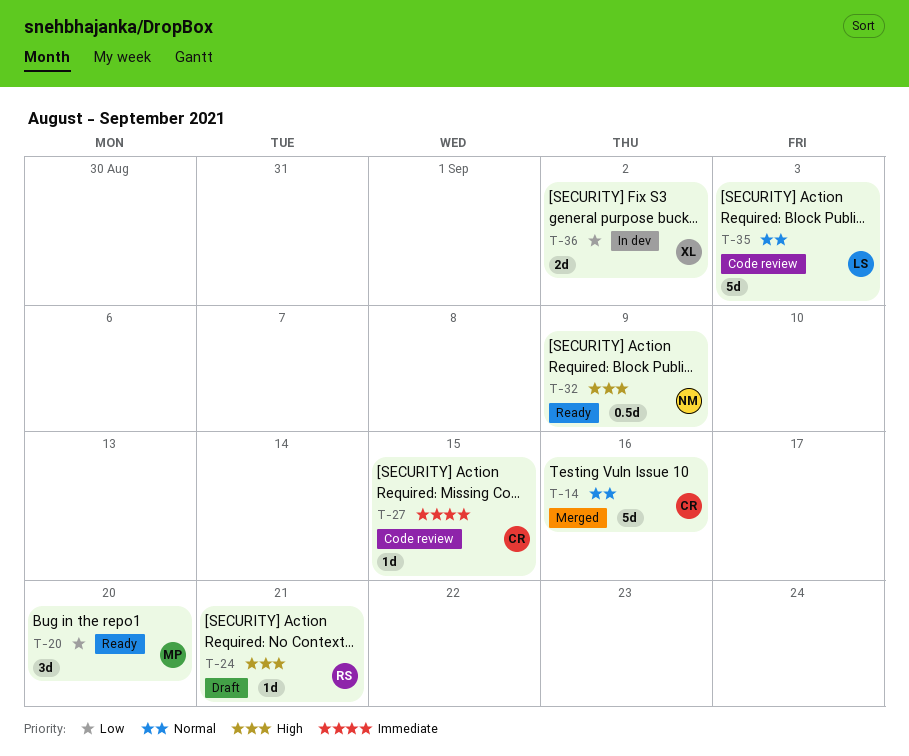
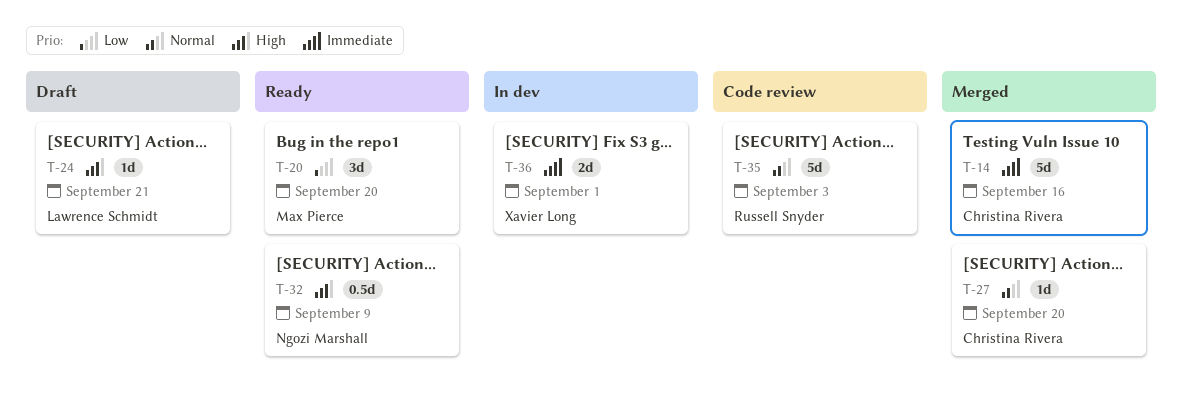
T-14, priority: Normal -> Immediate
T-24, owner: Russell Snyder -> Lawrence Schmidt
T-27, status: Code review -> Merged
T-27, priority: Immediate -> Normal
T-27, due: Sep 15 -> Sep 20
T-35, owner: Lawrence Schmidt -> Russell Snyder
T-36, priority: Low -> Immediate
T-36, due: Sep 2 -> Sep 1

